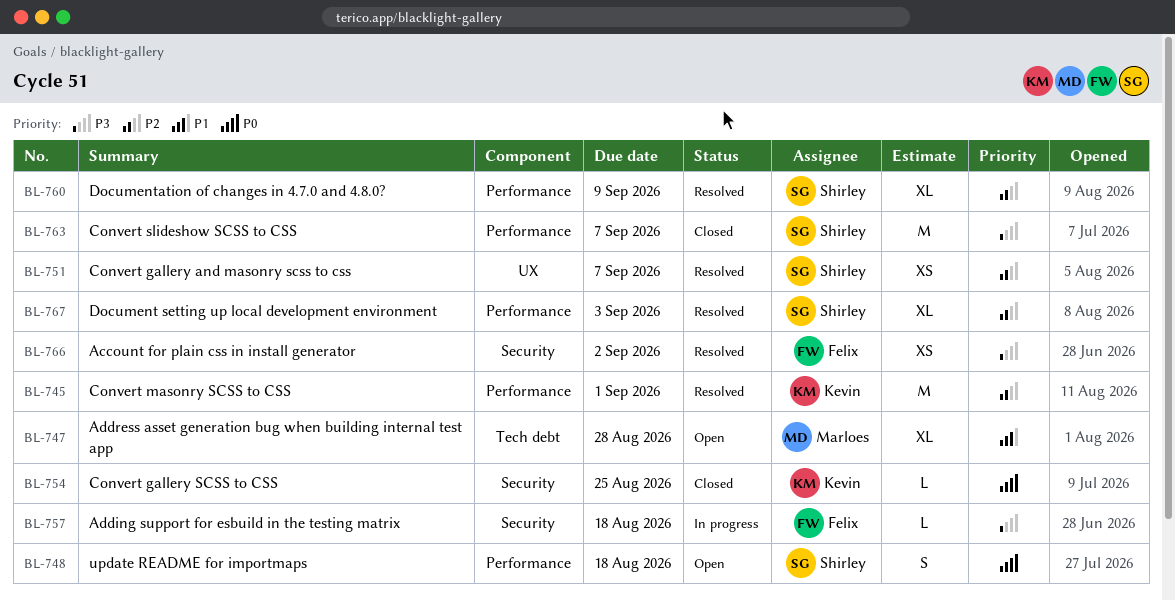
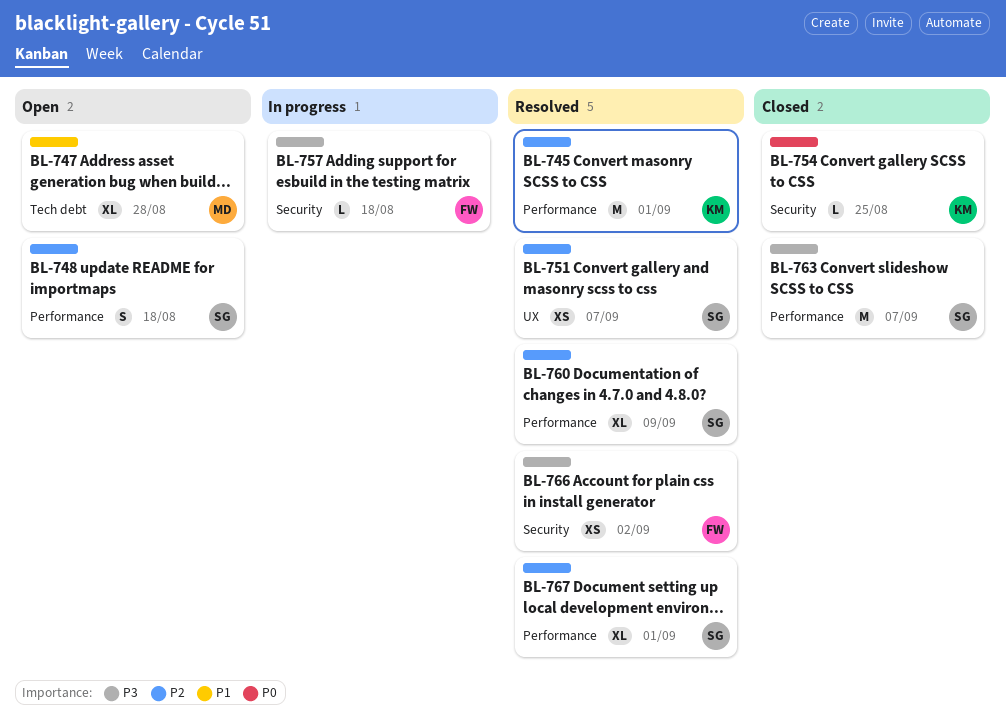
BL-748, priority: P0 -> P2
BL-767, due: Sep 3 -> Sep 1

